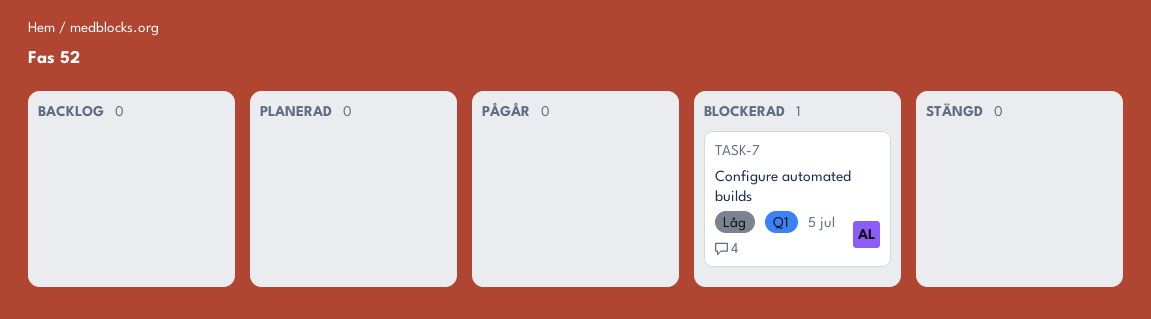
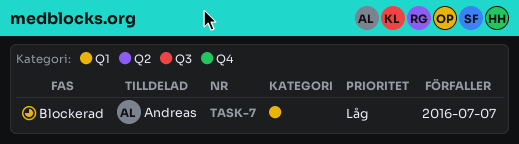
TASK-7, due: Jul 5 -> Jul 7

